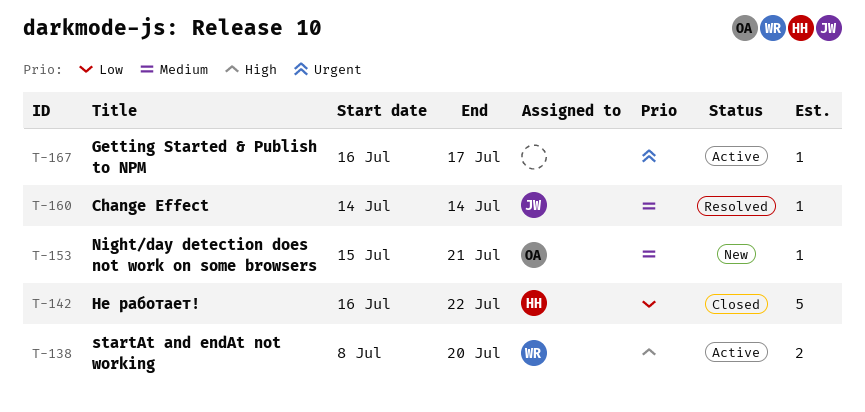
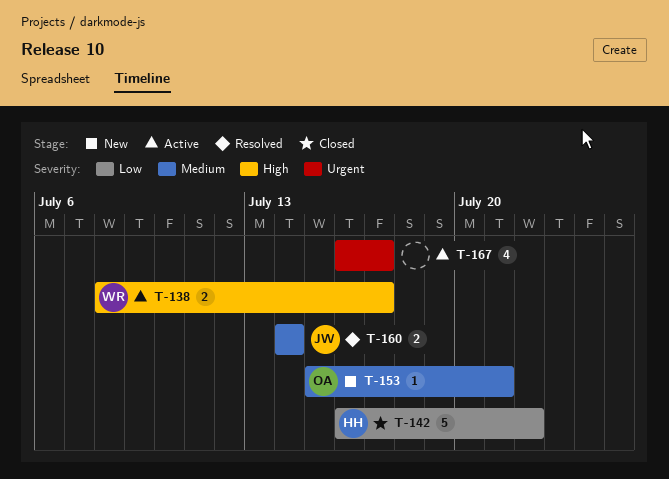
T-138, due: Jul 20 -> Jul 17
T-160, estimate: 1 -> 2
T-167, estimate: 1 -> 4

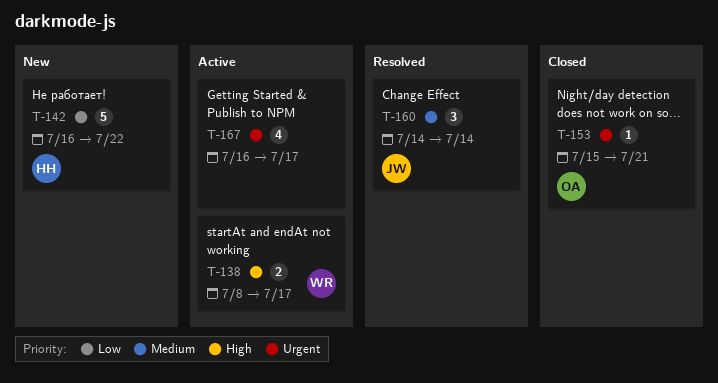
T-142, status: Closed -> New
T-153, status: New -> Closed
T-153, priority: Medium -> Urgent
T-160, estimate: 2 -> 3

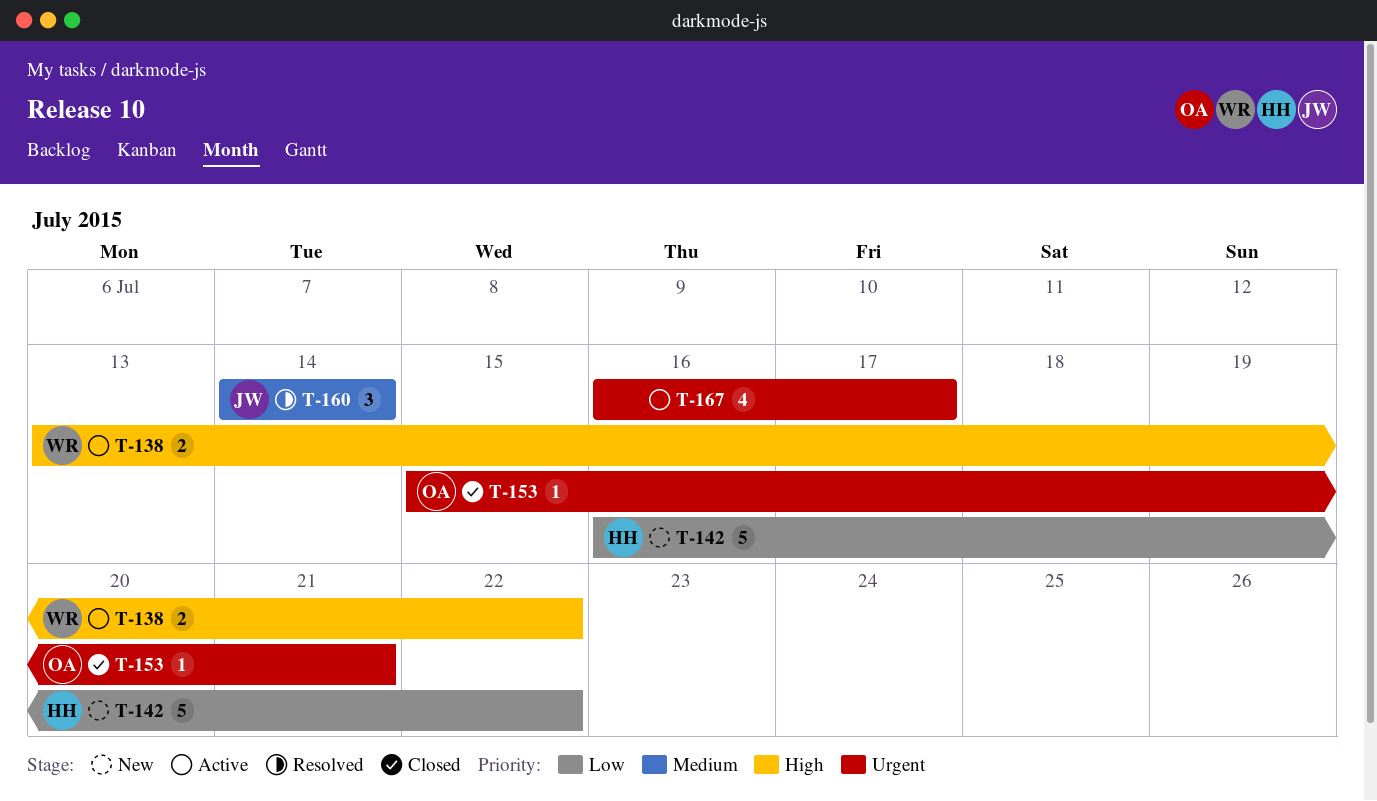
T-138, start: Jul 8 -> Jul 13
T-138, due: Jul 17 -> Jul 22

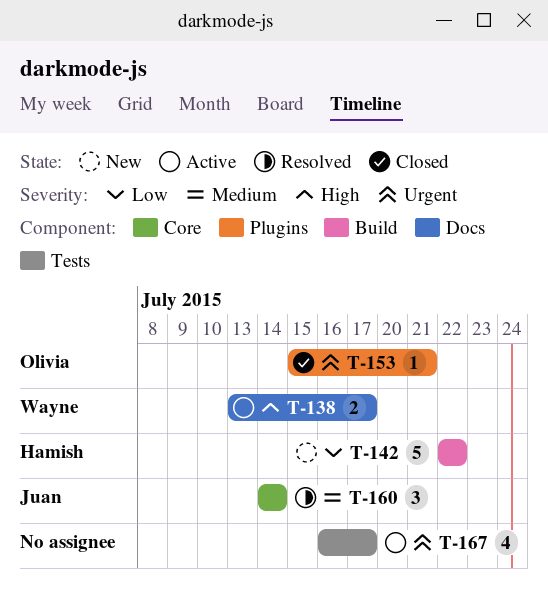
T-138, due: Jul 22 -> Jul 17
T-142, start: Jul 16 -> Jul 22

